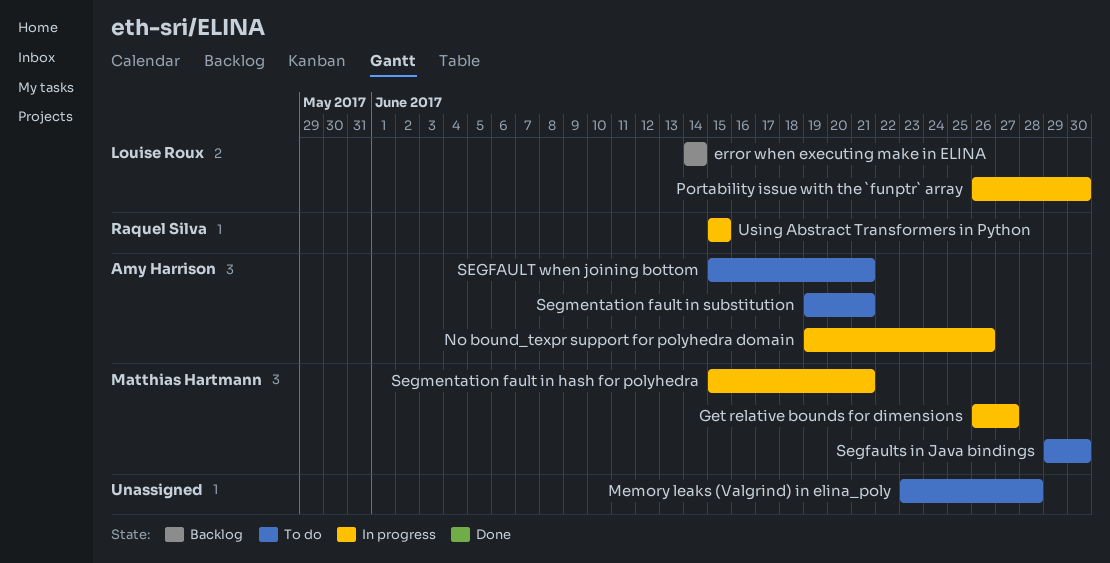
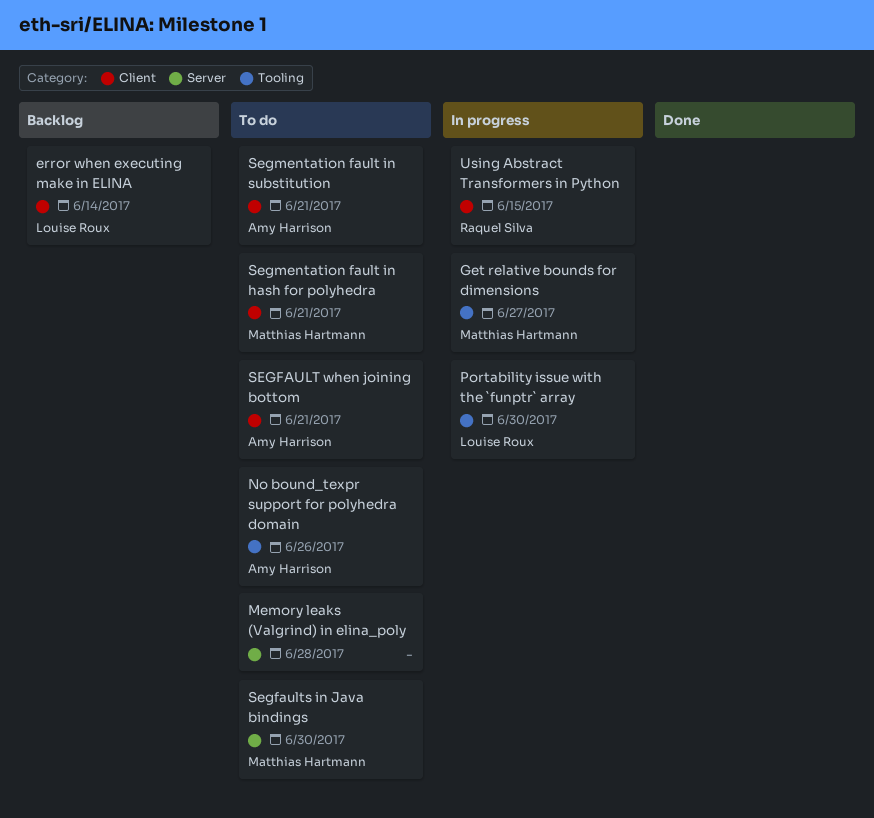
No bound_texpr support for polyhedra domain, status: In progress -> To do
Segmentation fault in hash for polyhedra, status: In progress -> To do

